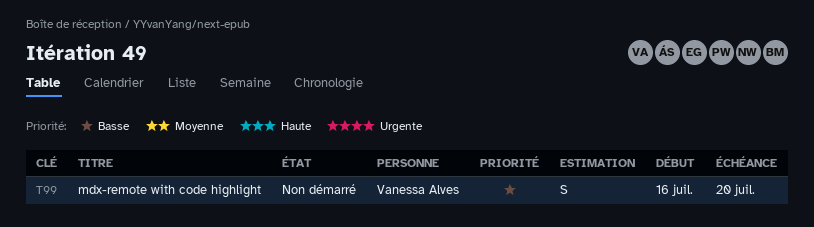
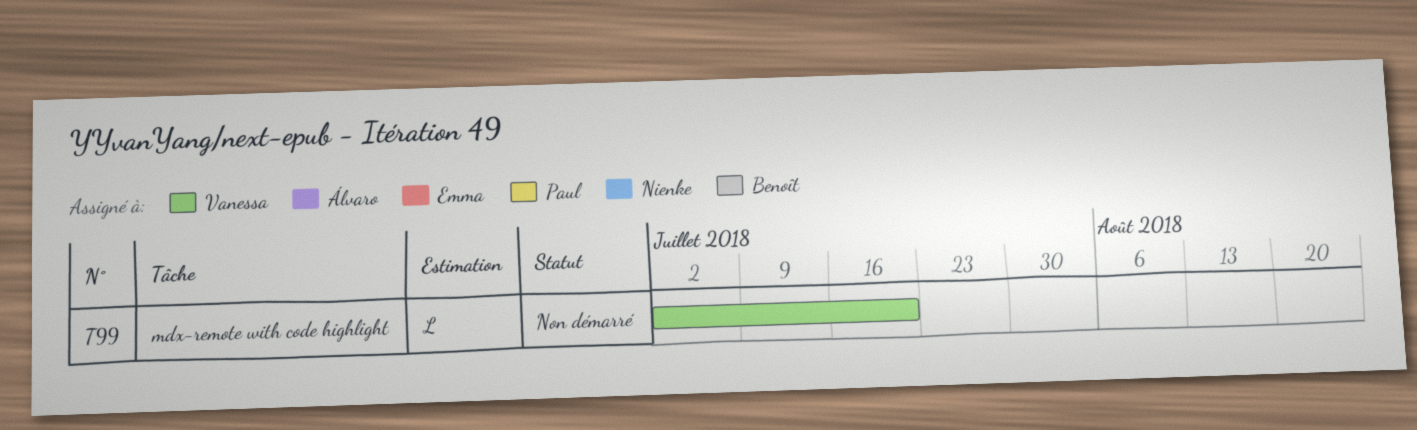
T99, estimate: S -> L
T99, start: Jul 16 -> Jul 2

